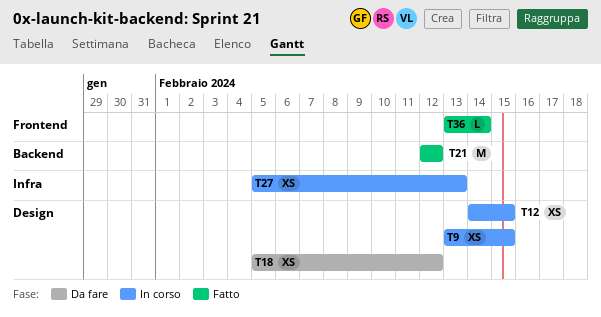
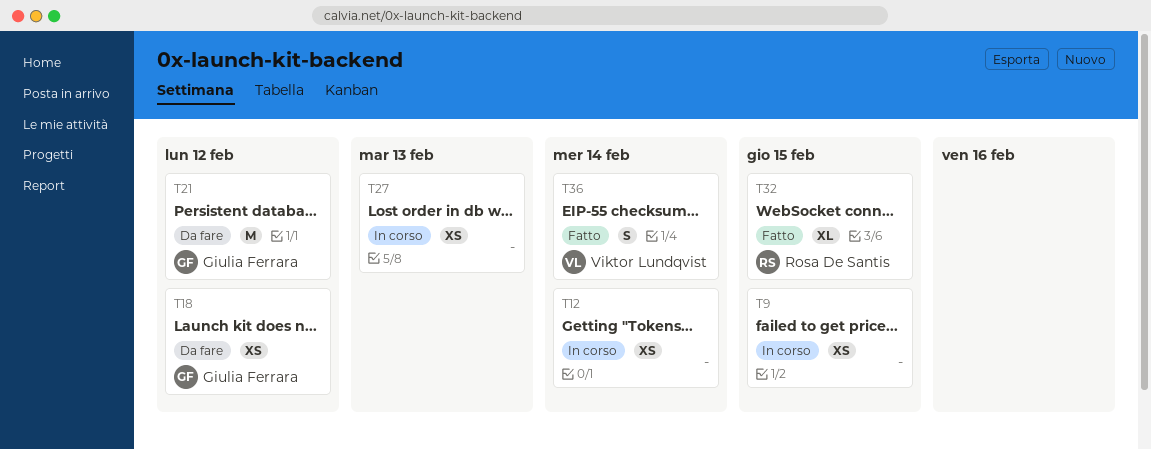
T12, due: Feb 15 -> Feb 14
T21, status: Fatto -> Da fare
T32: none -> present
T36, estimate: L -> S

